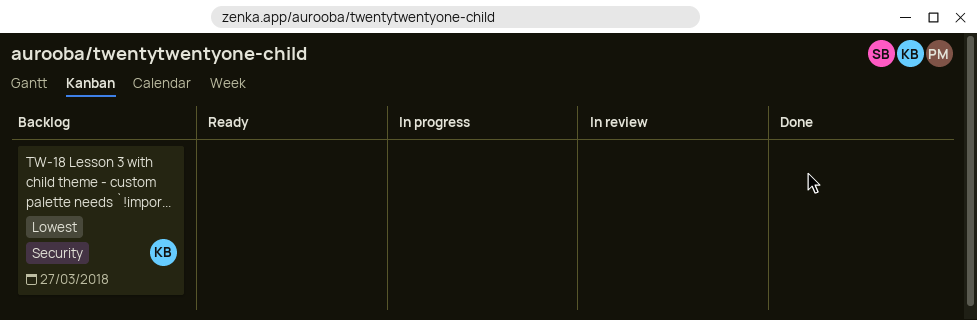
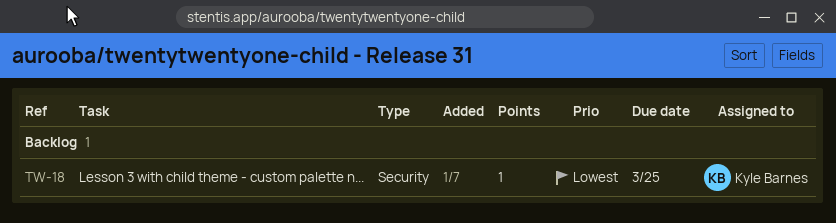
TW-18, due: Mar 27 -> Mar 25

